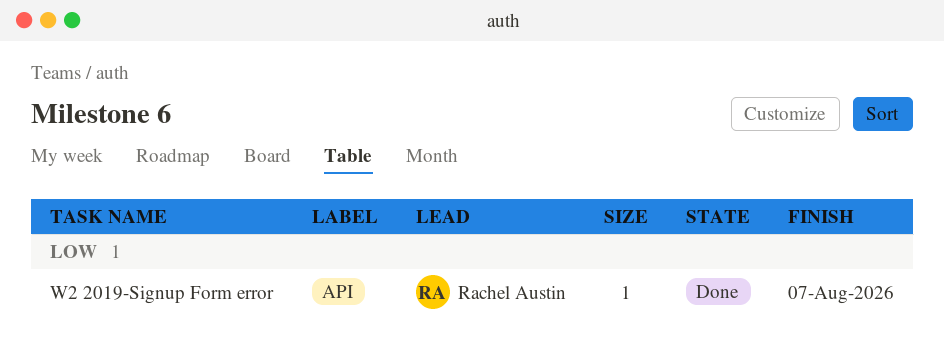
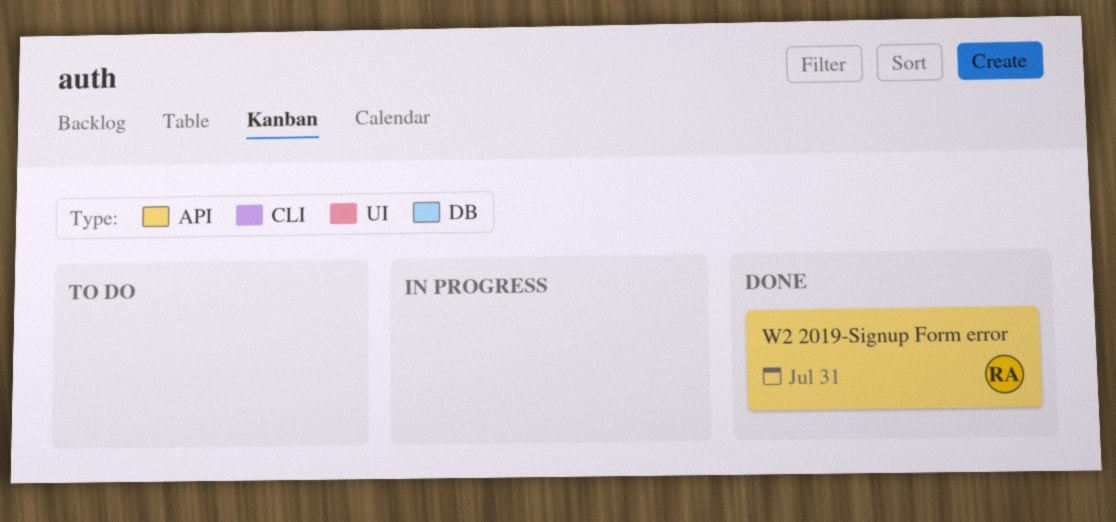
W2 2019-Signup Form error, due: Aug 7 -> Jul 31

